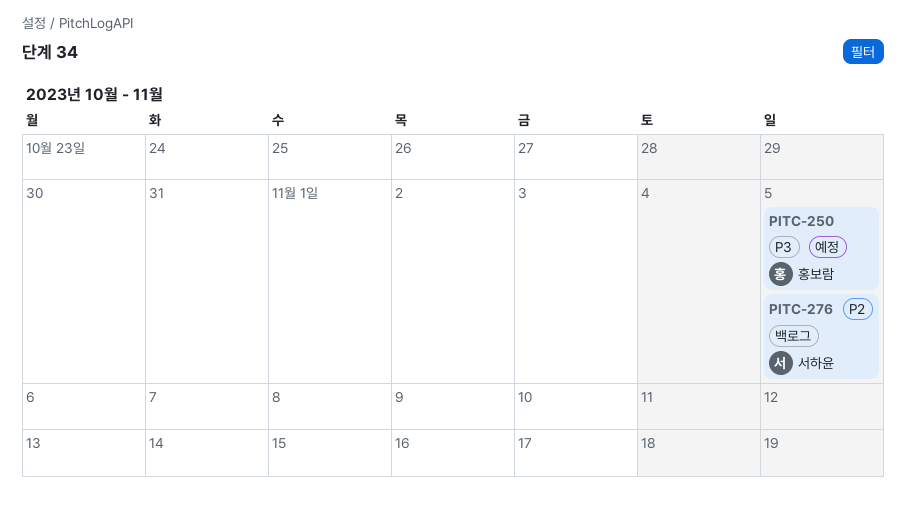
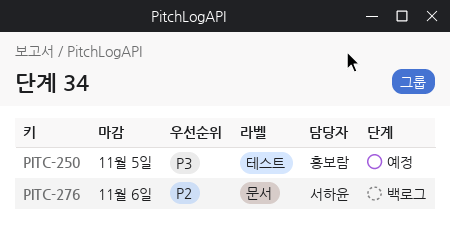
PITC-276, due: Nov 5 -> Nov 6

